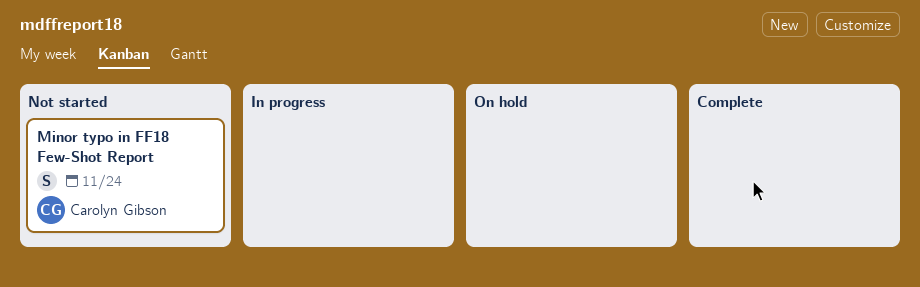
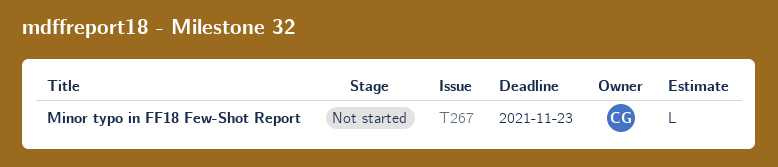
Minor typo in FF18 Few-Shot Report, estimate: S -> L
Minor typo in FF18 Few-Shot Report, due: Nov 24 -> Nov 23

